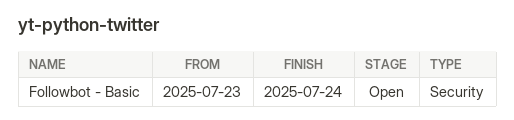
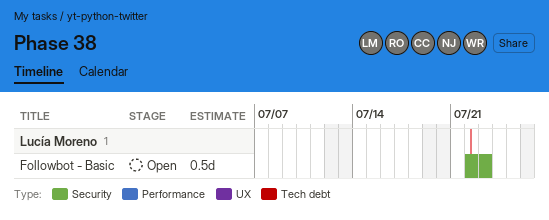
Followbot - Basic, start: Jul 23 -> Jul 22
Followbot - Basic, due: Jul 24 -> Jul 23

